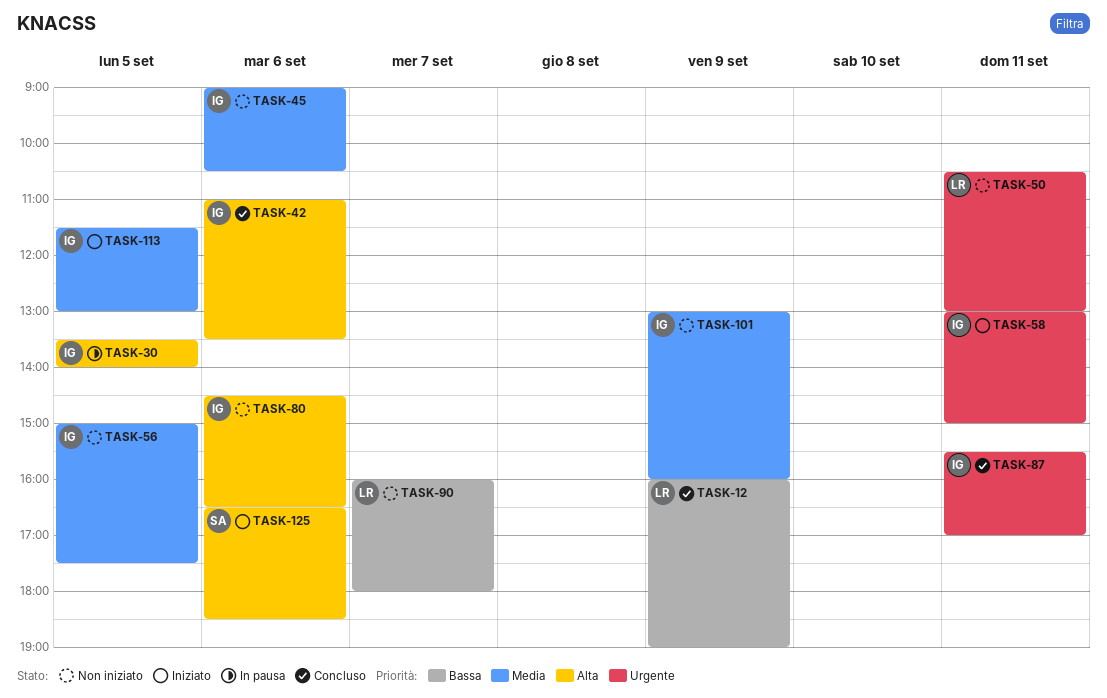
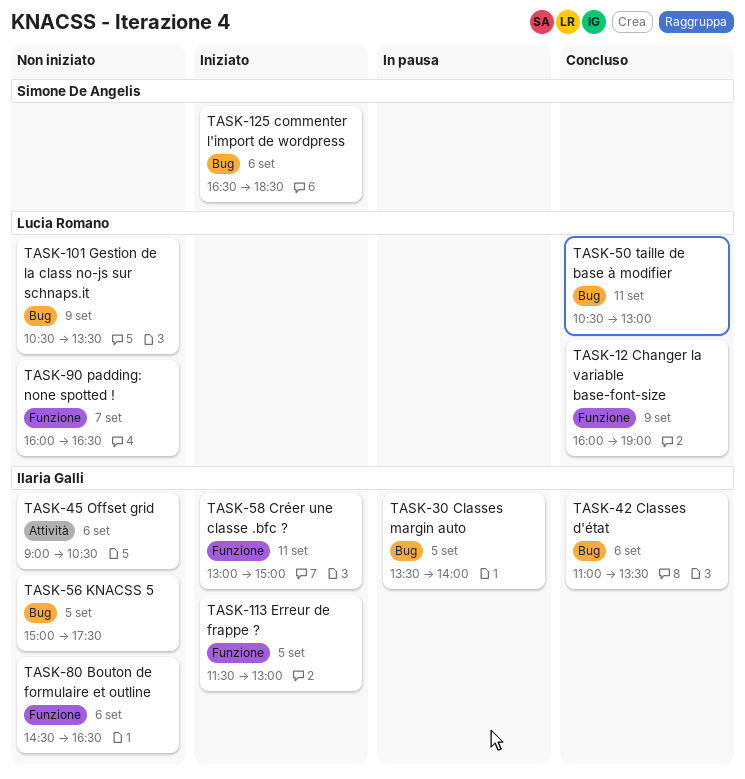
TASK-50, status: Non iniziato -> Concluso
TASK-87: present -> none
TASK-90, ends: 18:00 -> 16:30
TASK-101, owner: Ilaria Galli -> Lucia Romano
TASK-101, begins: 13:00 -> 10:30
TASK-101, ends: 16:00 -> 13:30

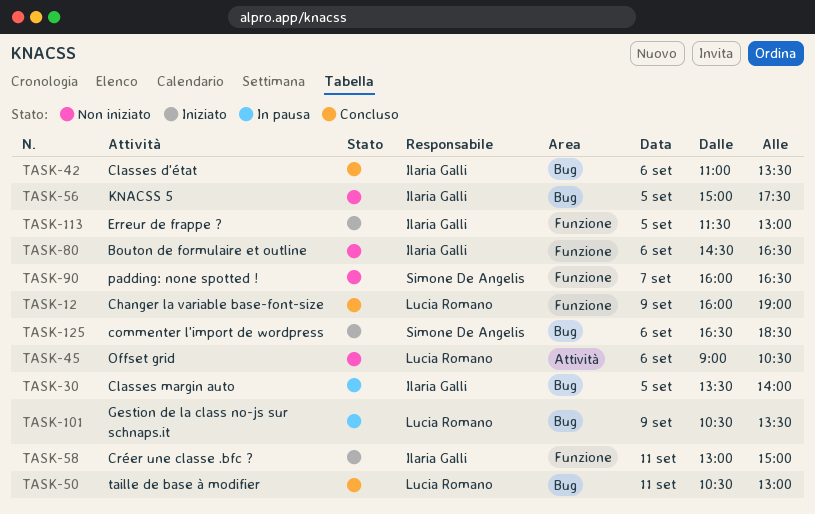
TASK-45, owner: Ilaria Galli -> Lucia Romano
TASK-90, owner: Lucia Romano -> Simone De Angelis
TASK-101, status: Non iniziato -> In pausa

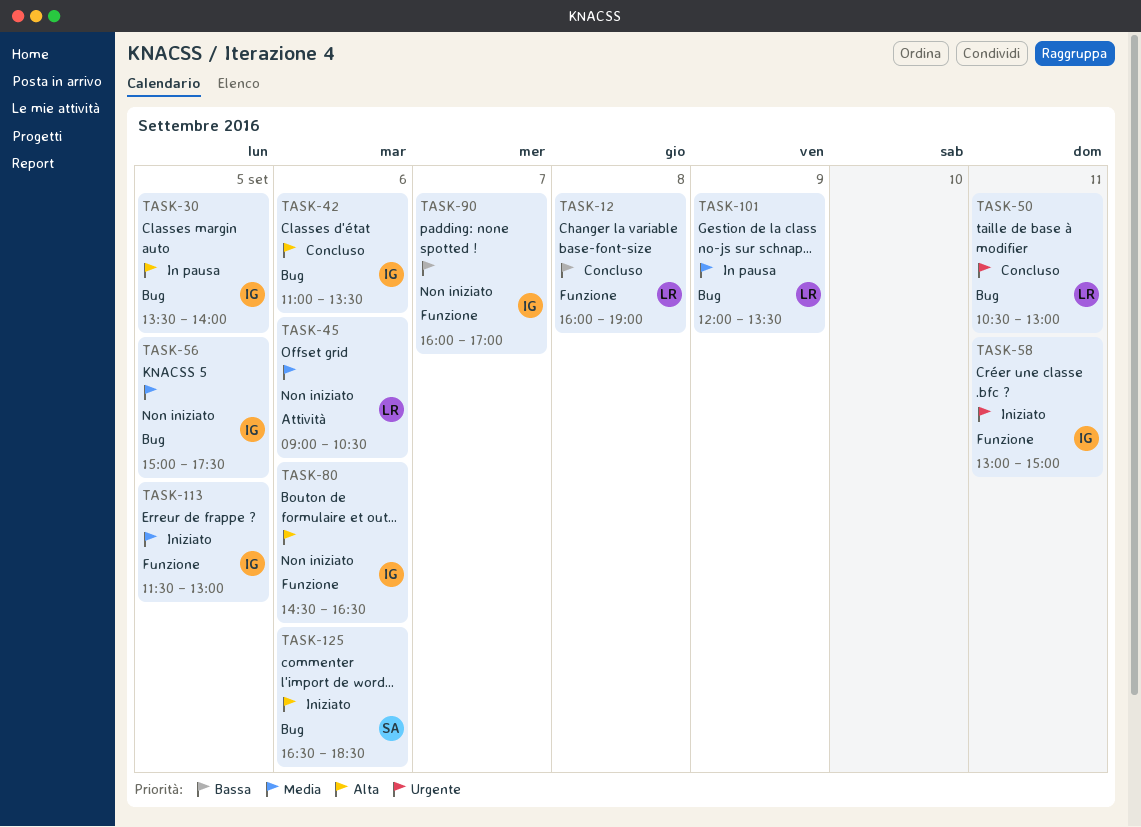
TASK-12, day: Sep 9 -> Sep 8
TASK-90, owner: Simone De Angelis -> Ilaria Galli
TASK-90, ends: 16:30 -> 17:00
TASK-101, begins: 10:30 -> 12:00

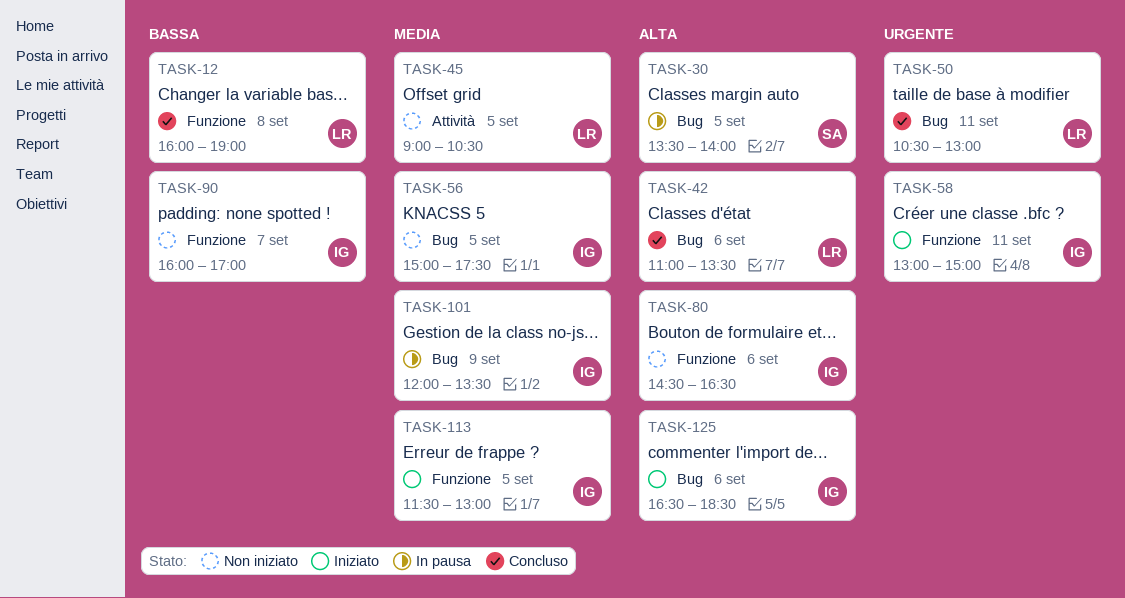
TASK-30, owner: IG -> SA
TASK-42, owner: IG -> LR
TASK-45, day: Sep 6 -> Sep 5
TASK-101, owner: LR -> IG
TASK-125, owner: SA -> IG

